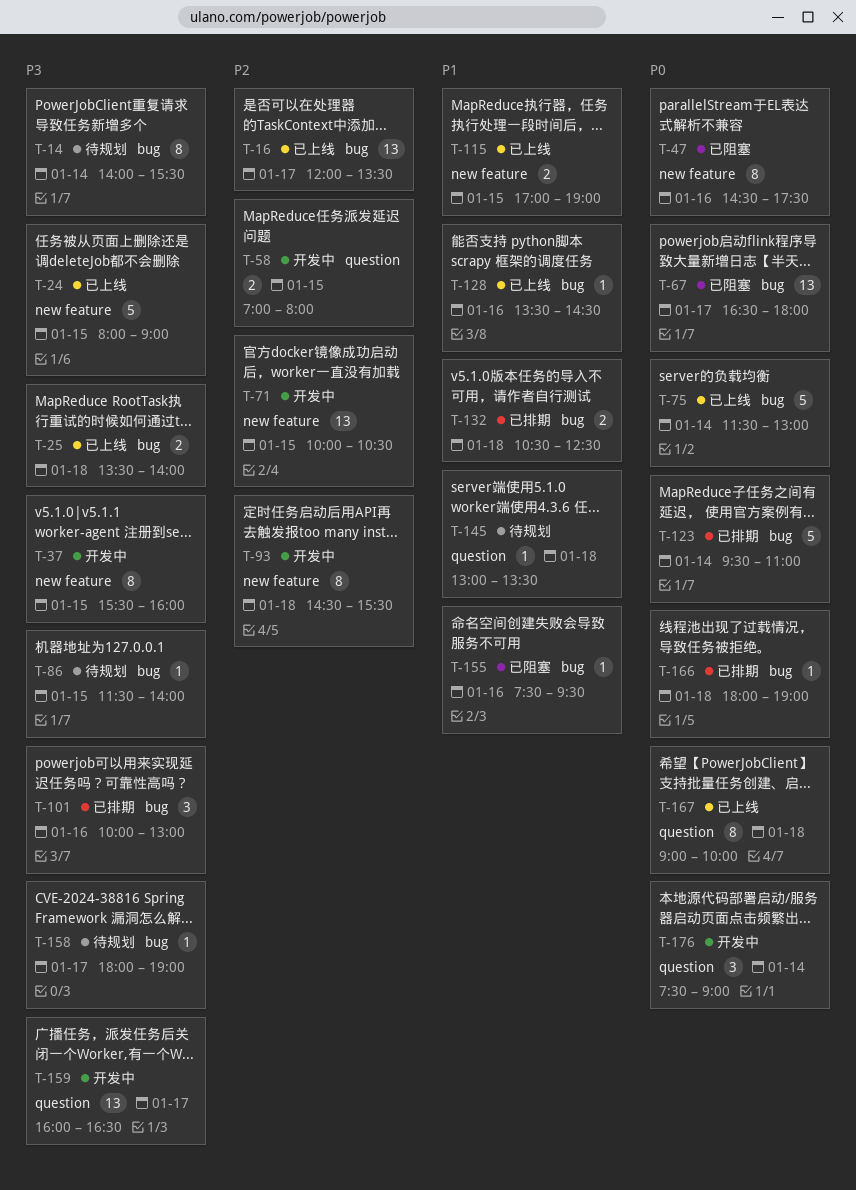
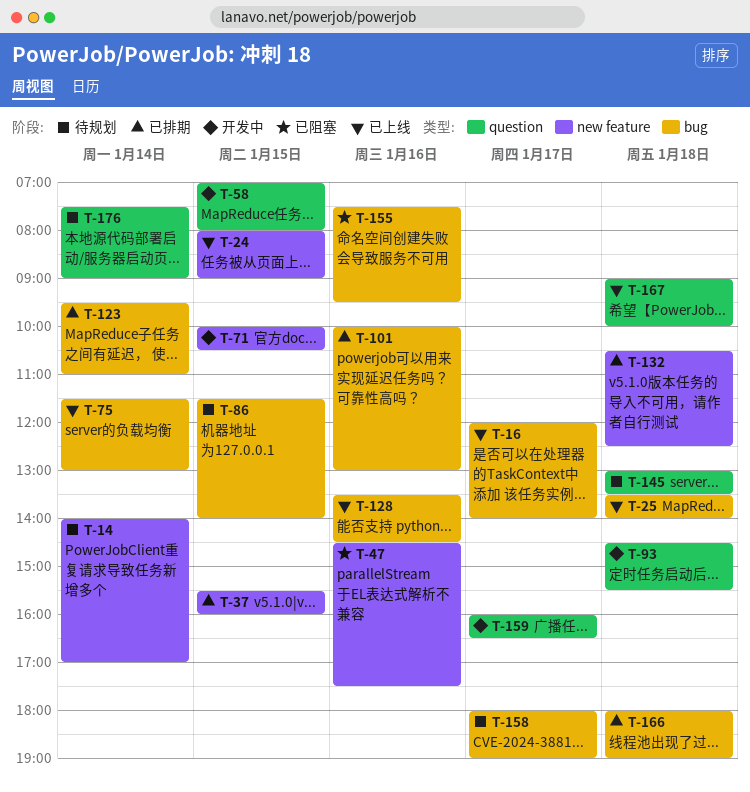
T-14, label: bug -> new feature
T-14, ends: 15:30 -> 17:00
T-16, ends: 13:30 -> 14:00
T-37, status: 开发中 -> 已排期
T-67: present -> none
T-93, label: new feature -> question
T-115: present -> none
T-132, label: bug -> new feature
T-176, status: 开发中 -> 待规划

